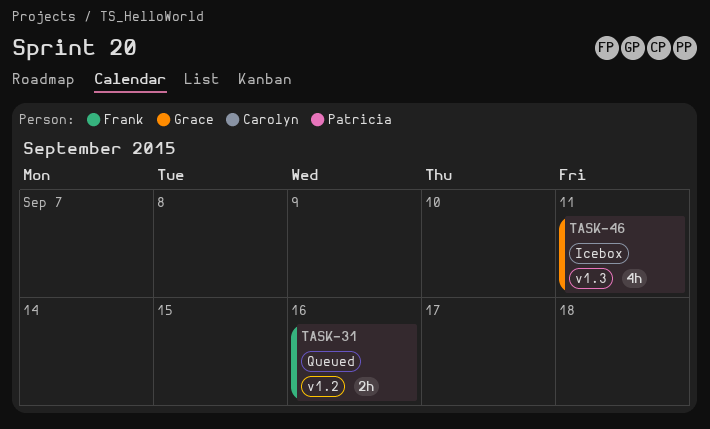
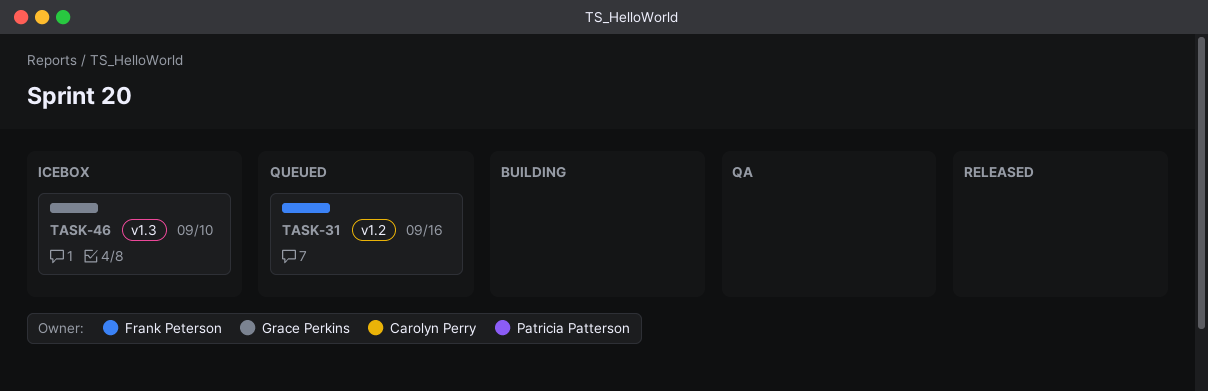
TASK-46, due: Sep 11 -> Sep 10

